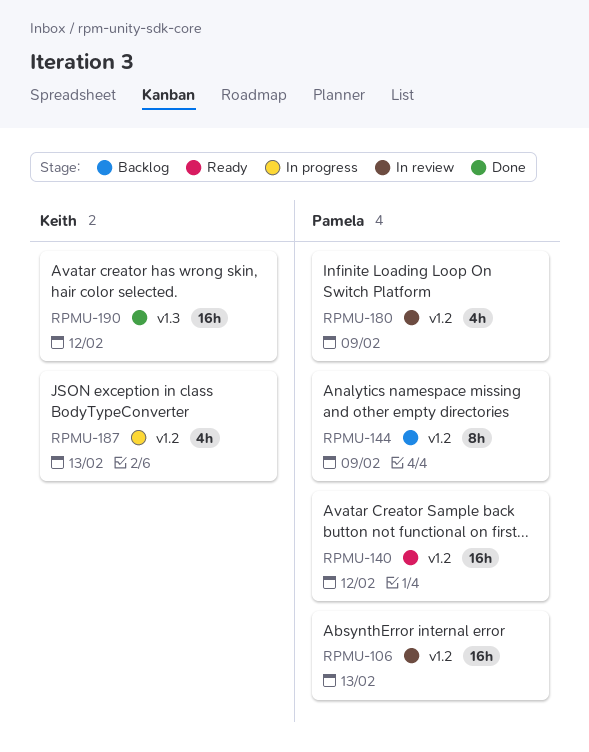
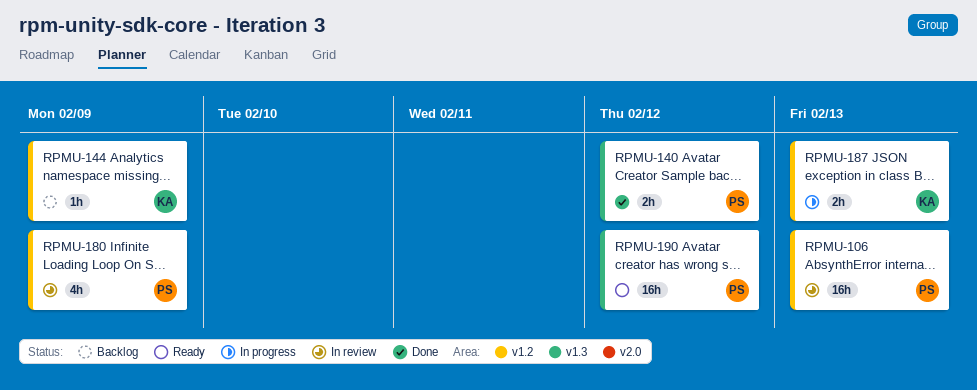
RPMU-140, status: Ready -> Done
RPMU-140, label: v1.2 -> v1.3
RPMU-140, estimate: 16h -> 2h
RPMU-144, owner: Pamela -> Keith
RPMU-144, estimate: 8h -> 1h
RPMU-187, estimate: 4h -> 2h
RPMU-190, status: Done -> Ready
RPMU-190, owner: Keith -> Pamela

